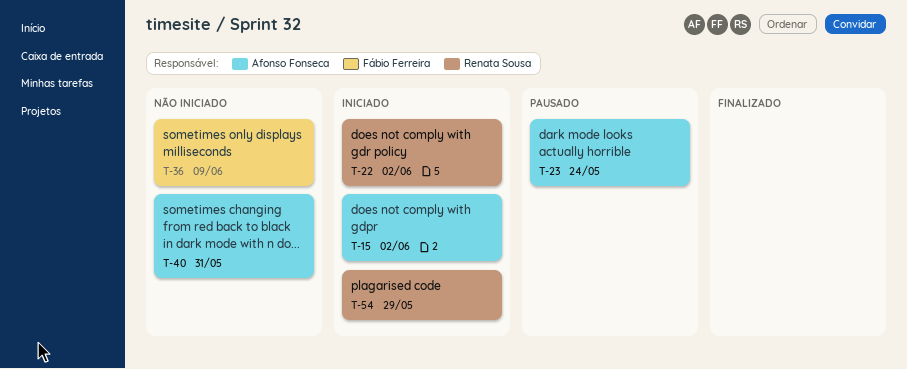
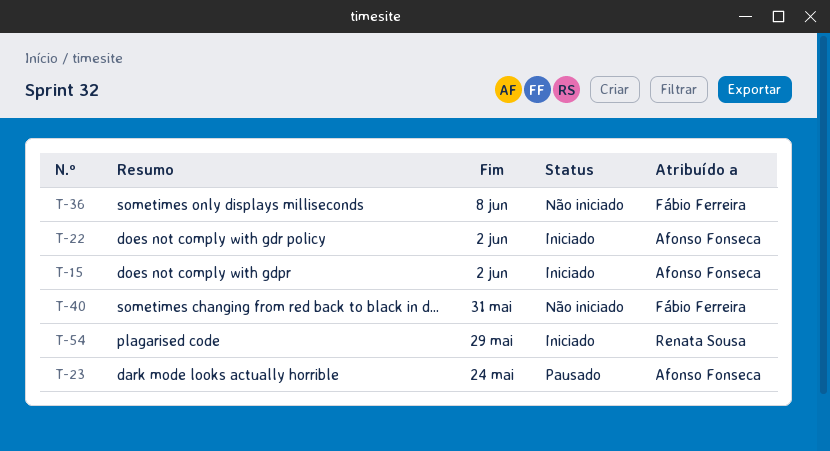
T-22, owner: Renata Sousa -> Afonso Fonseca
T-36, due: Jun 9 -> Jun 8
T-40, owner: Afonso Fonseca -> Fábio Ferreira

